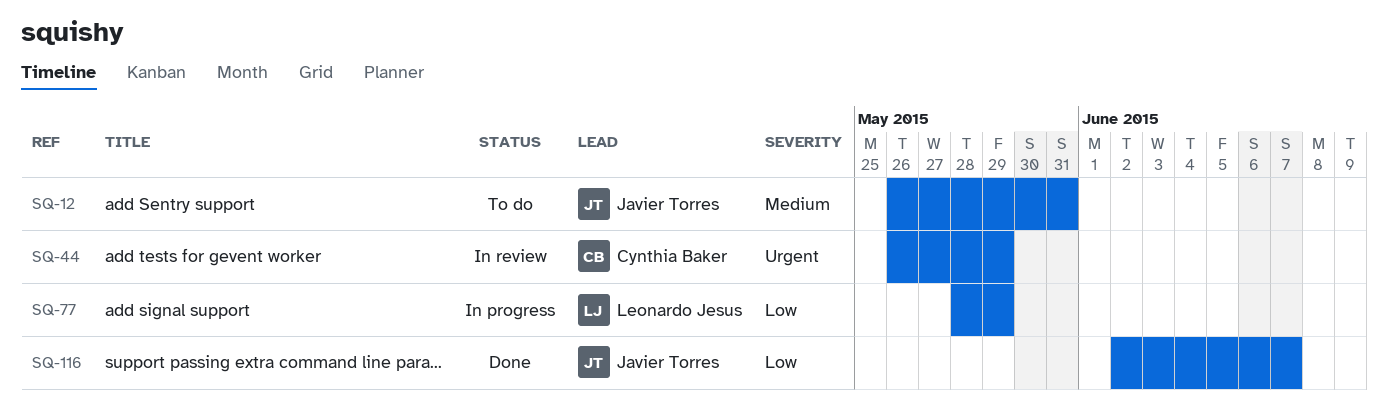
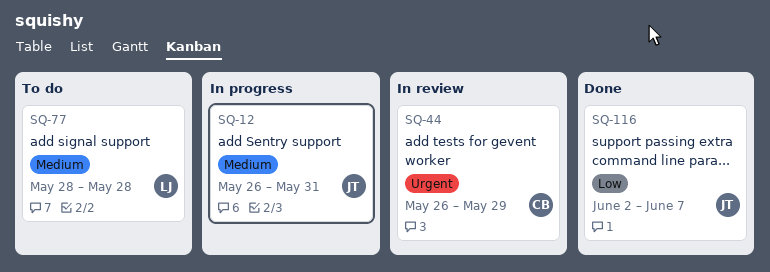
SQ-12, status: To do -> In progress
SQ-77, status: In progress -> To do
SQ-77, priority: Low -> Medium
SQ-77, due: May 29 -> May 28

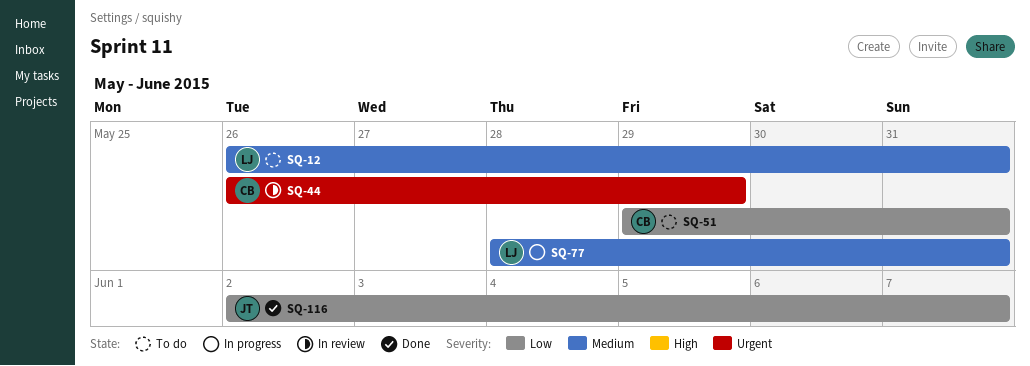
SQ-12, status: In progress -> To do
SQ-12, owner: JT -> LJ
SQ-51: none -> present
SQ-77, status: To do -> In progress
SQ-77, due: May 28 -> May 31

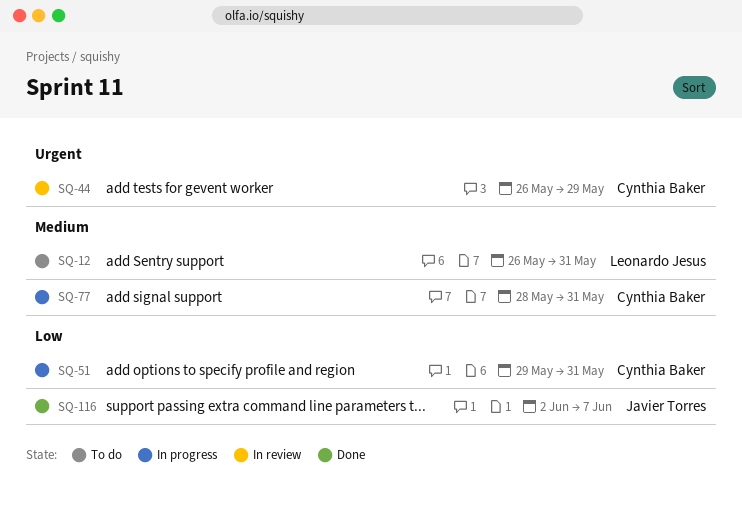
SQ-51, status: To do -> In progress
SQ-77, owner: Leonardo Jesus -> Cynthia Baker

